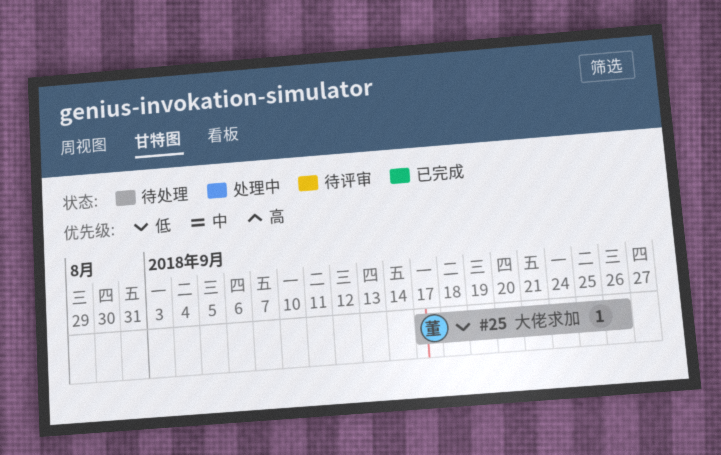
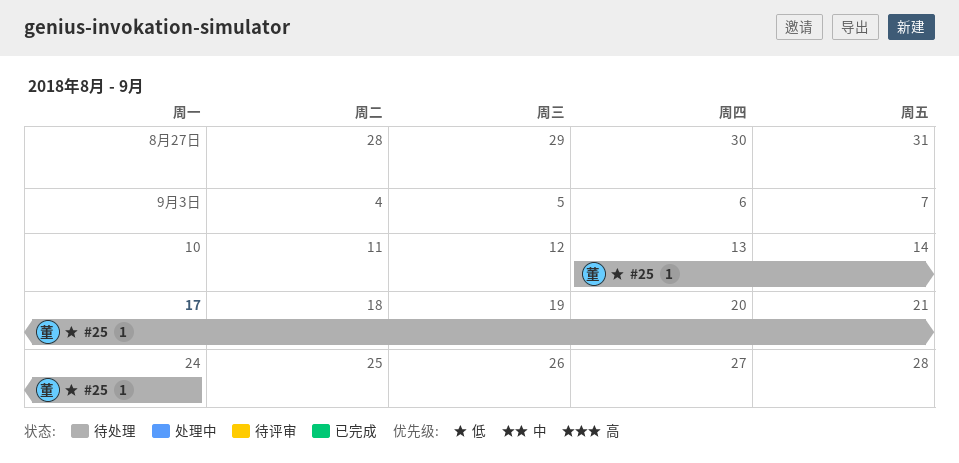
#25, start: Sep 17 -> Sep 13
#25, due: Sep 26 -> Sep 24

